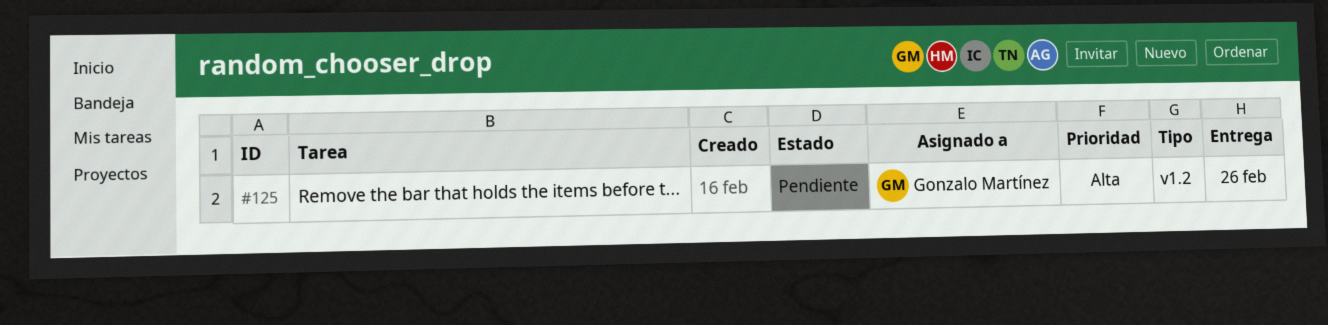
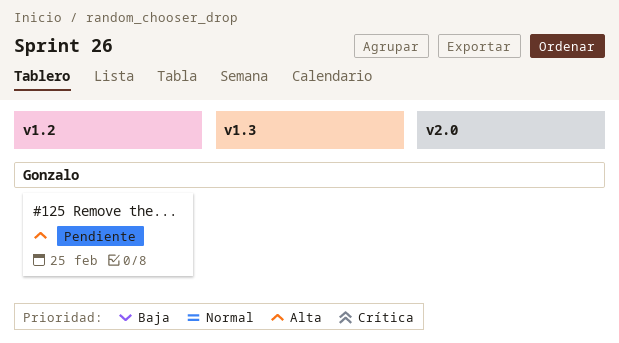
#125, due: Feb 26 -> Feb 25

